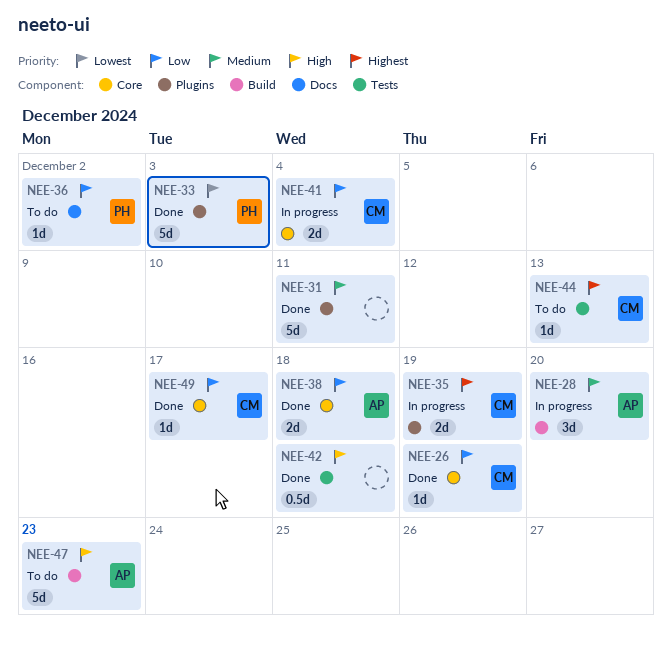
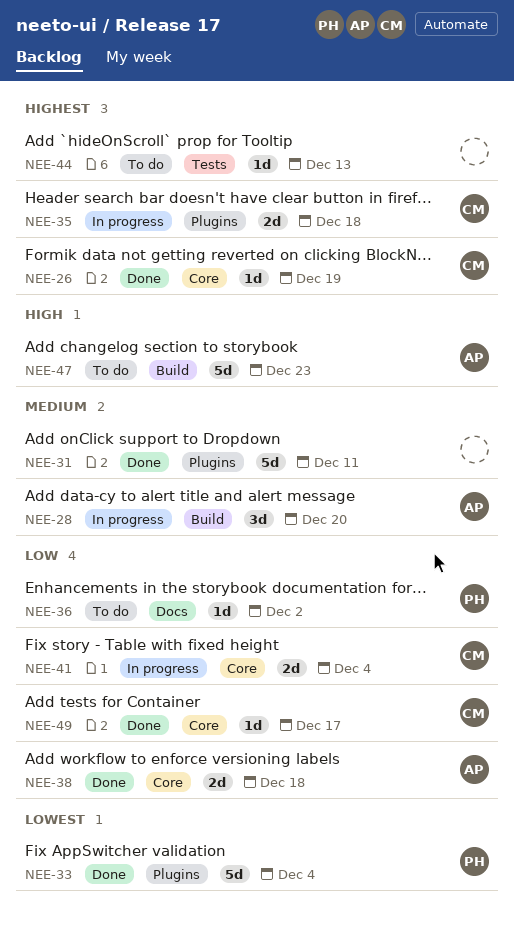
NEE-26, priority: Low -> Highest
NEE-33, due: Dec 3 -> Dec 4
NEE-35, due: Dec 19 -> Dec 18
NEE-42: present -> none
NEE-44, owner: CM -> none

